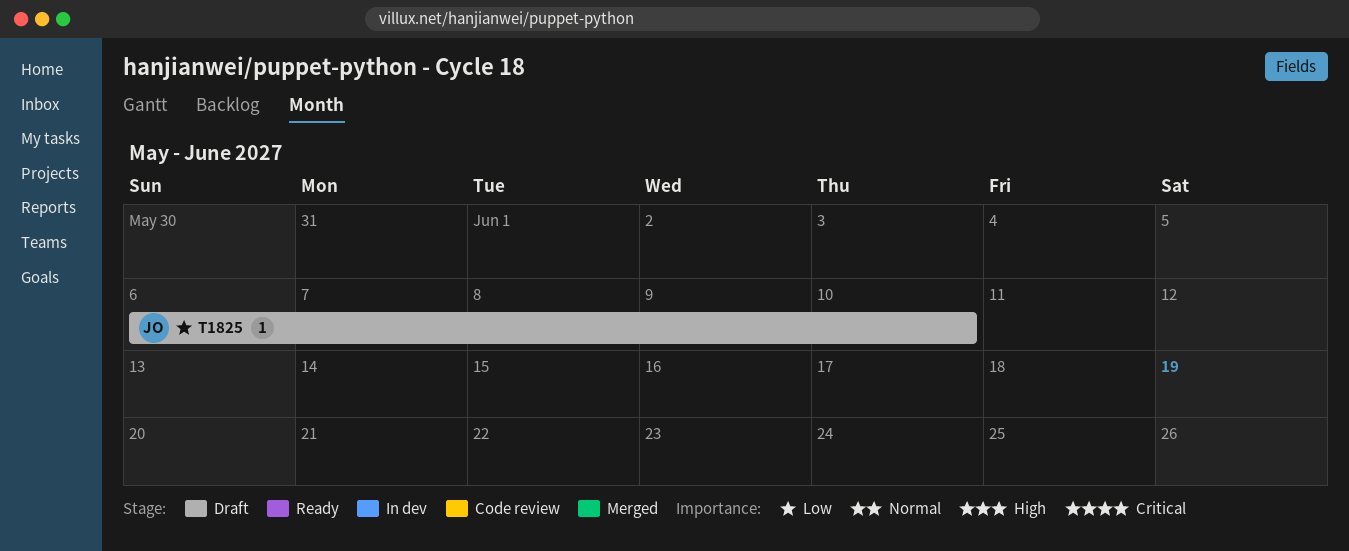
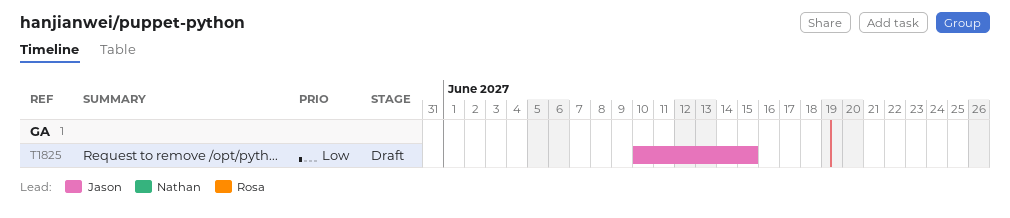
T1825, start: Jun 6 -> Jun 10
T1825, due: Jun 10 -> Jun 15

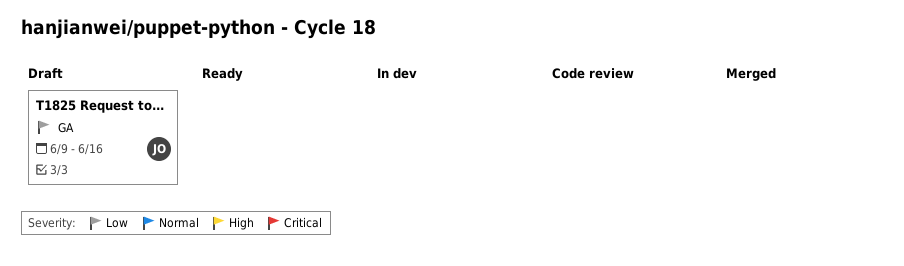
T1825, start: Jun 10 -> Jun 9
T1825, due: Jun 15 -> Jun 16

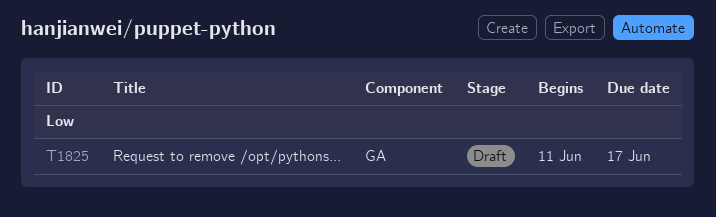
T1825, start: Jun 9 -> Jun 11
T1825, due: Jun 16 -> Jun 17

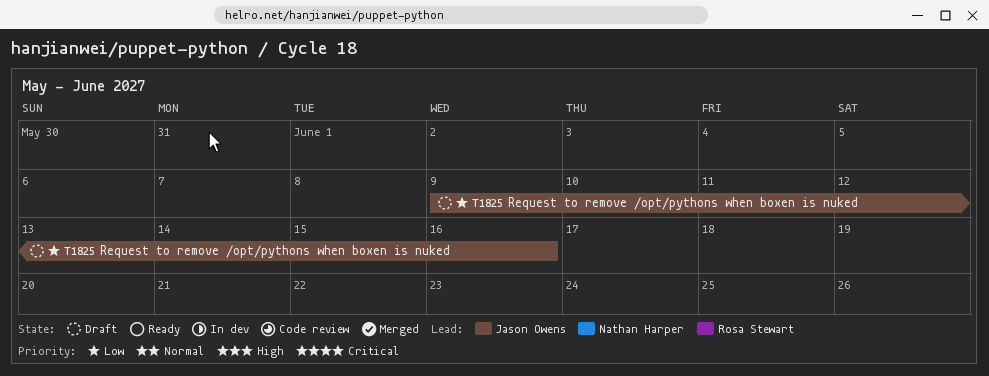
T1825, start: Jun 11 -> Jun 9
T1825, due: Jun 17 -> Jun 16

